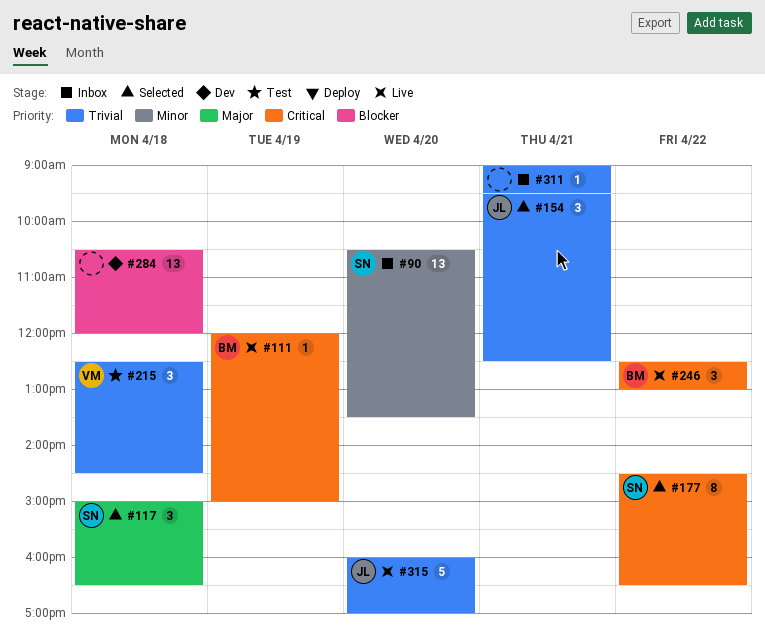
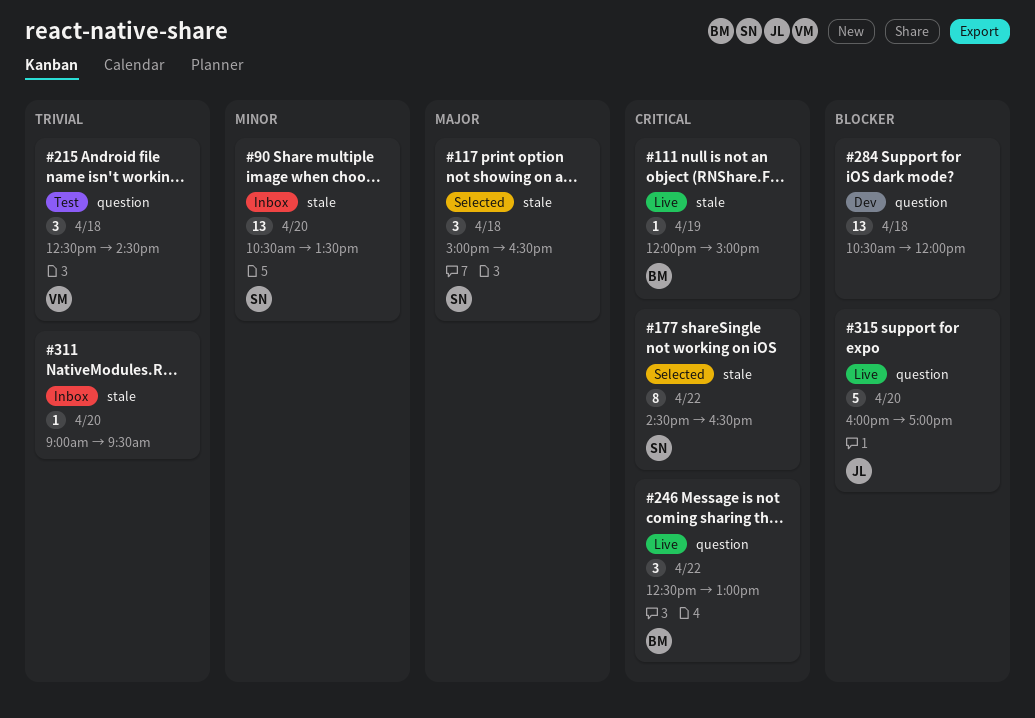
#154: present -> none
#311, day: Apr 21 -> Apr 20
#315, priority: Trivial -> Blocker

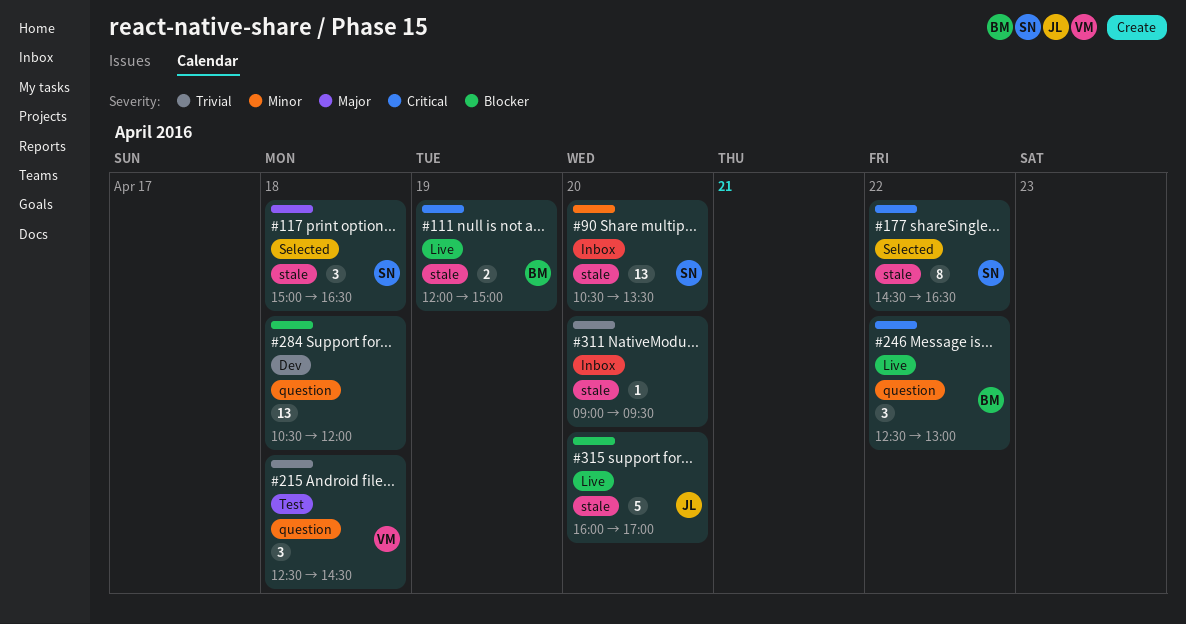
#111, estimate: 1 -> 2
#315, label: question -> stale

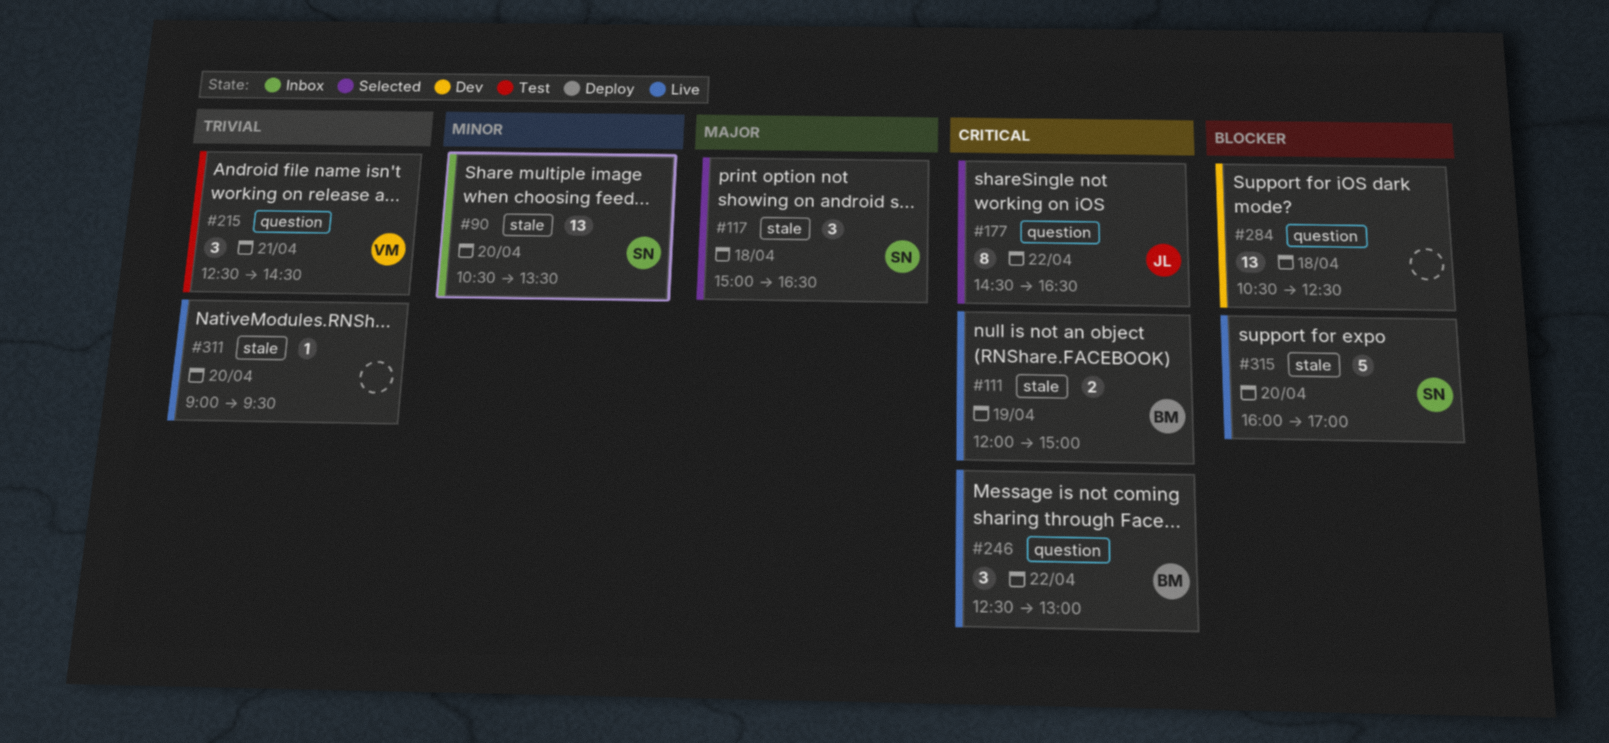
#177, owner: SN -> JL
#177, label: stale -> question
#215, day: Apr 18 -> Apr 21
#284, ends: 12:00 -> 12:30
#311, status: Inbox -> Live
#315, owner: JL -> SN

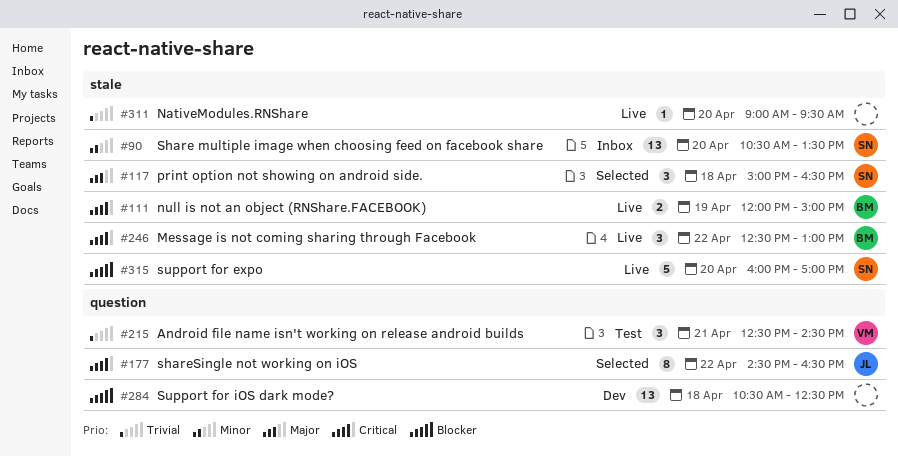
#246, label: question -> stale

